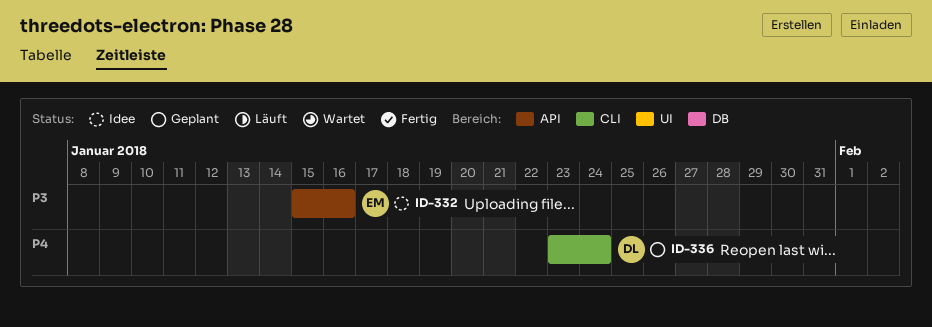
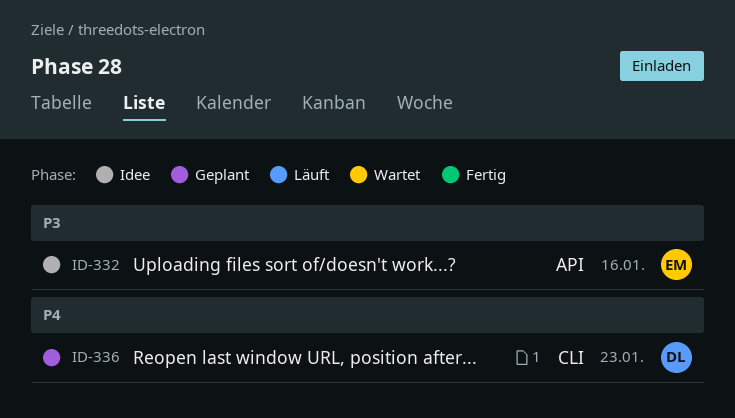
ID-336, due: Jan 24 -> Jan 23

